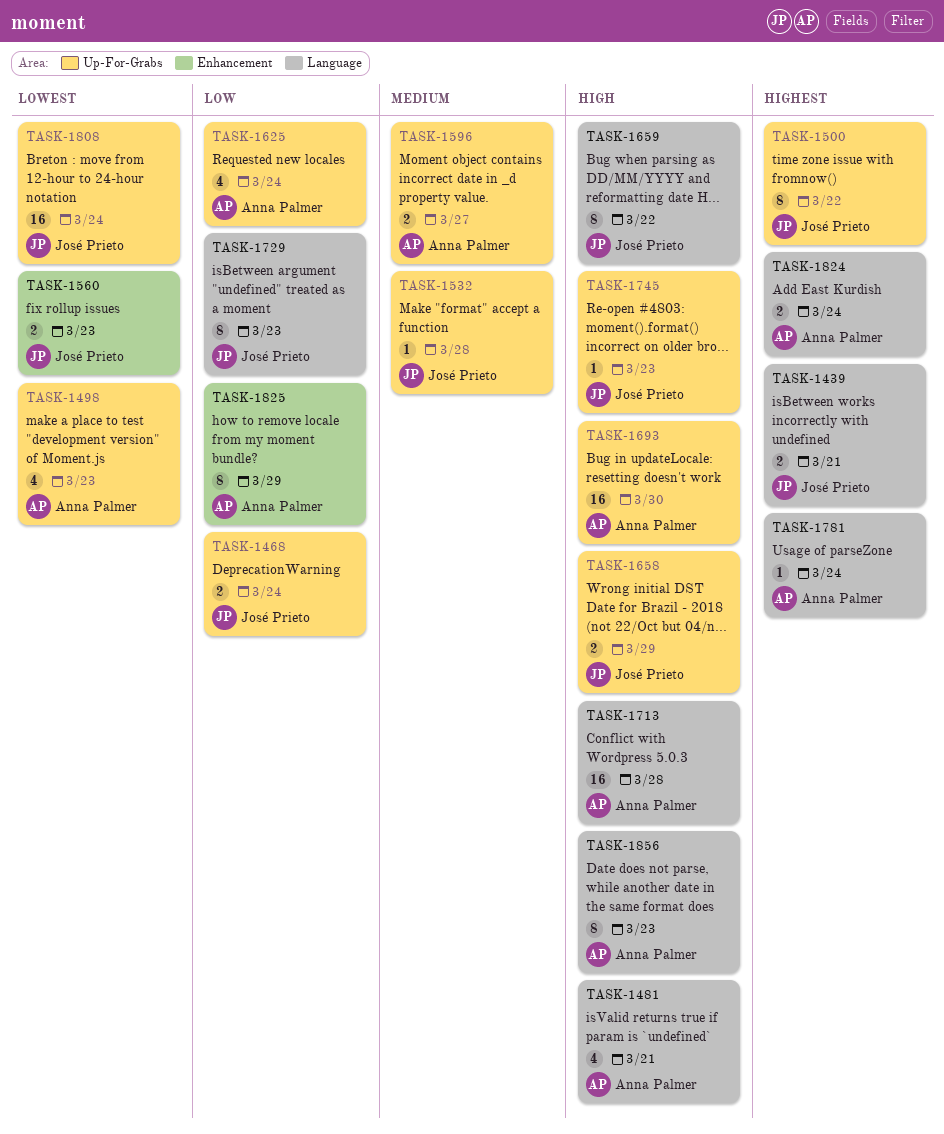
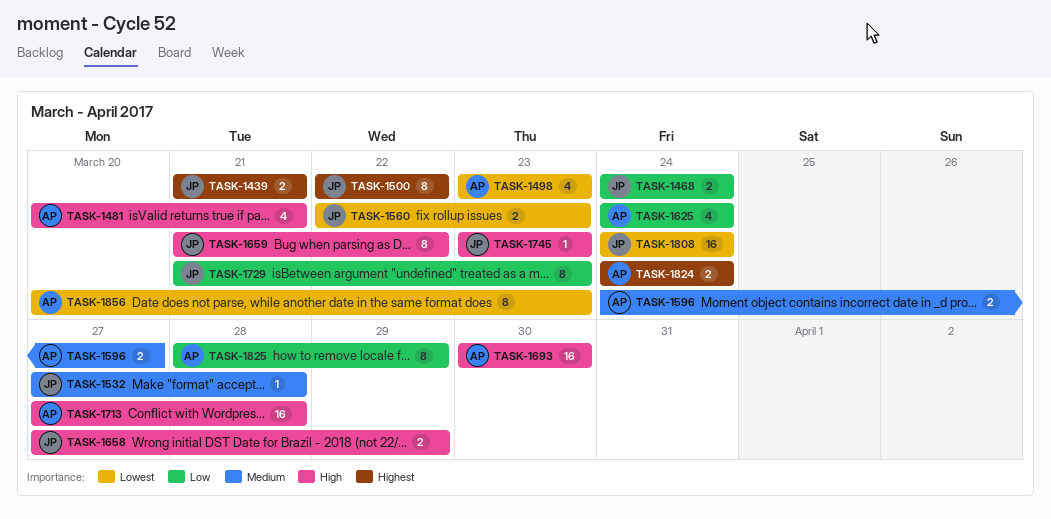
TASK-1781: present -> none
TASK-1856, priority: High -> Lowest

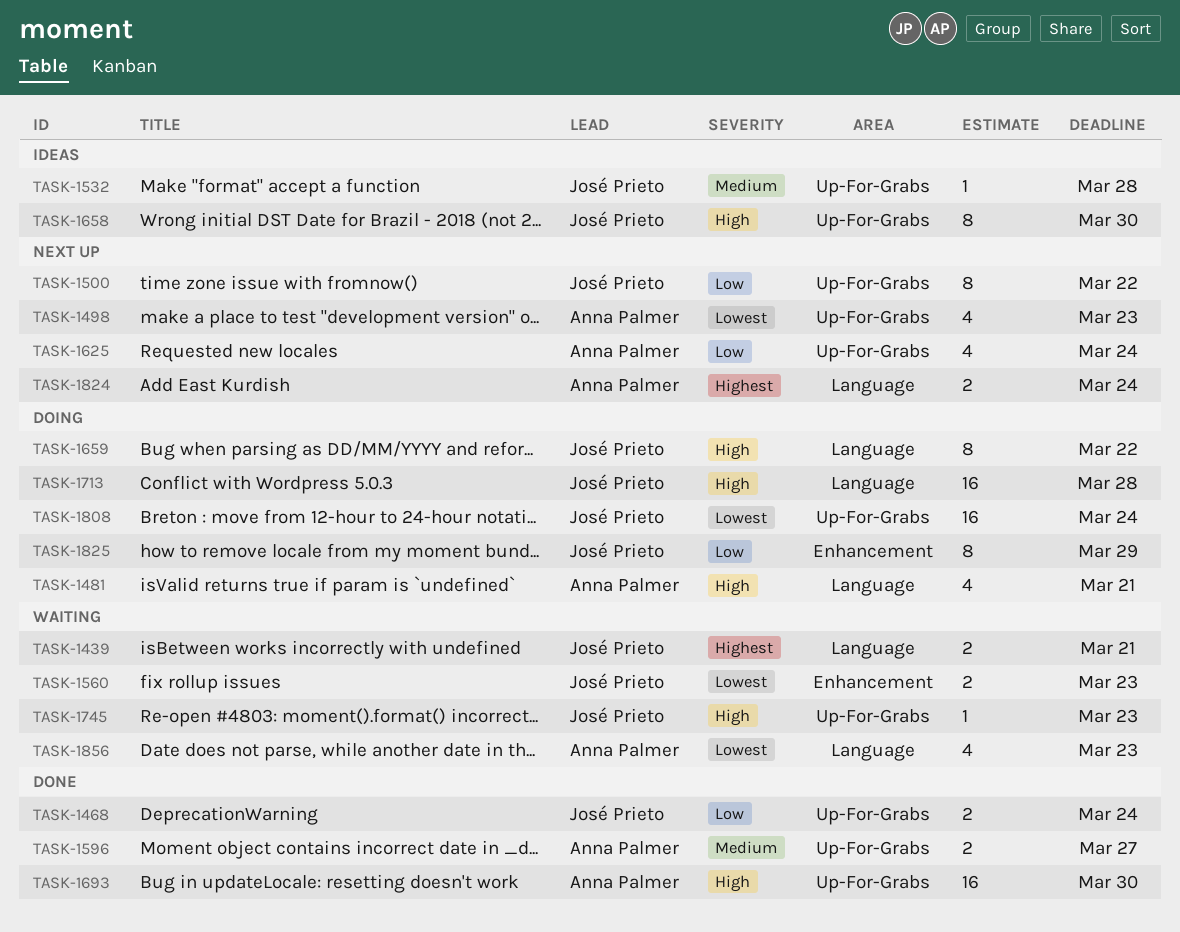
TASK-1500, priority: Highest -> Low
TASK-1658, estimate: 2 -> 8
TASK-1658, due: Mar 29 -> Mar 30
TASK-1713, owner: Anna Palmer -> José Prieto
TASK-1729: present -> none
TASK-1825, owner: Anna Palmer -> José Prieto
TASK-1856, estimate: 8 -> 4

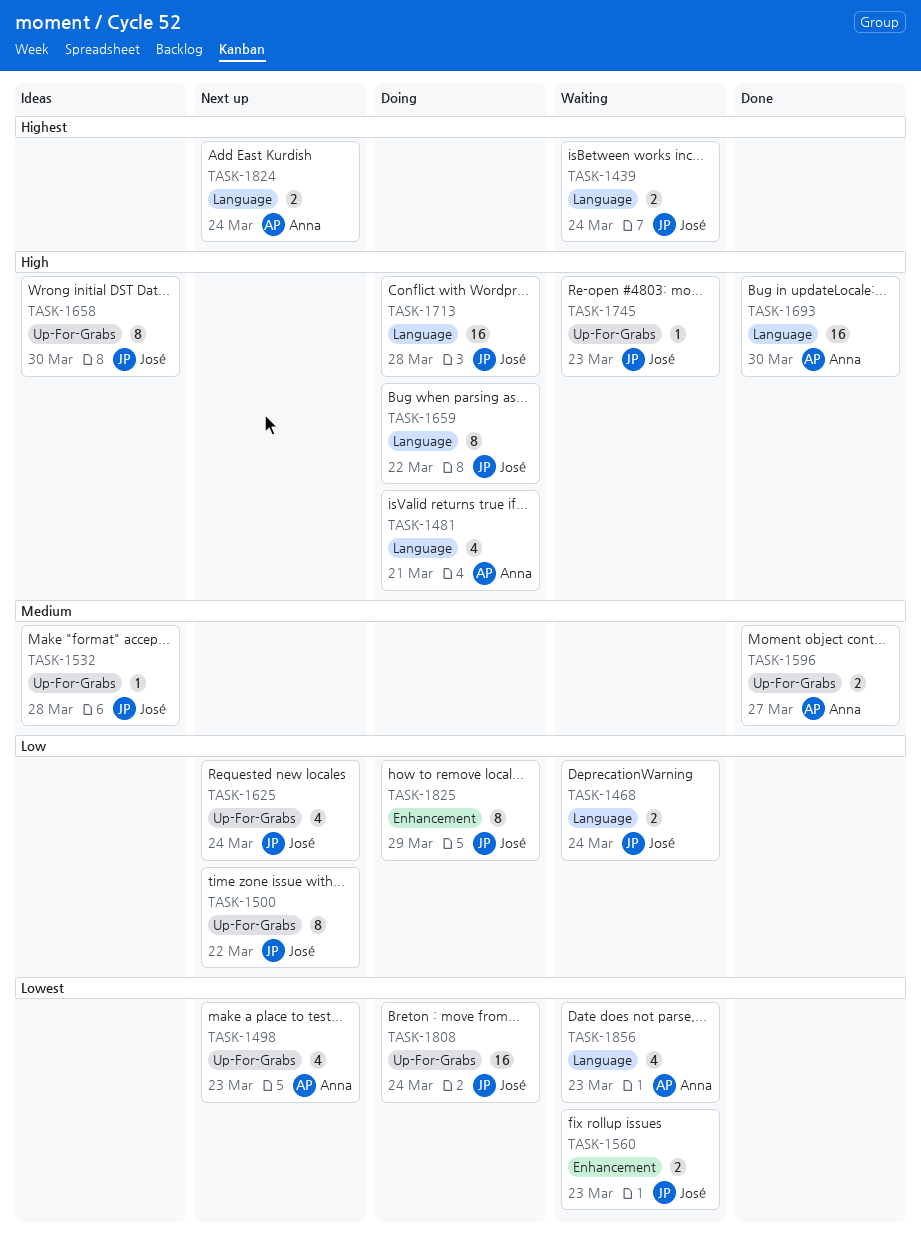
TASK-1439, due: Mar 21 -> Mar 24
TASK-1468, status: Done -> Waiting
TASK-1468, label: Up-For-Grabs -> Language
TASK-1625, owner: Anna Palmer -> José Prieto
TASK-1693, label: Up-For-Grabs -> Language

